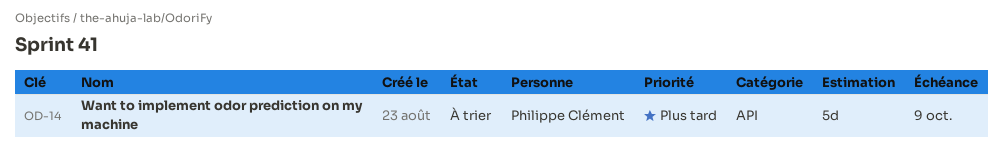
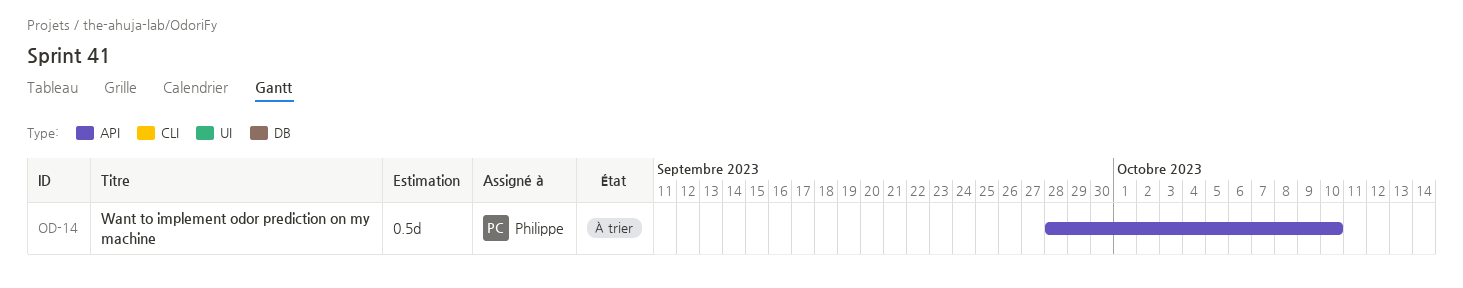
OD-14, estimate: 5d -> 0.5d
OD-14, due: Oct 9 -> Oct 10

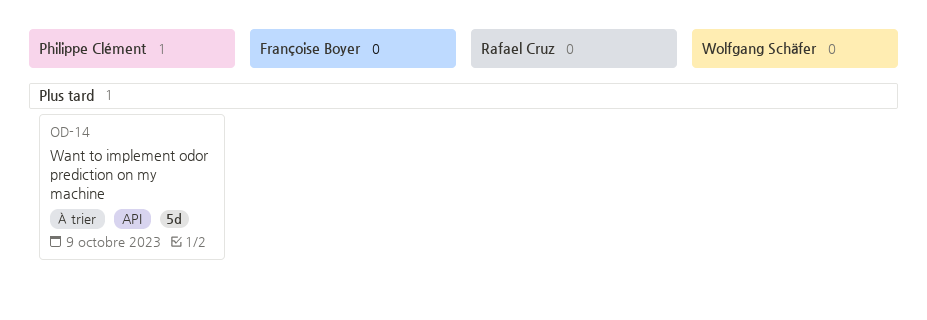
OD-14, estimate: 0.5d -> 5d
OD-14, due: Oct 10 -> Oct 9

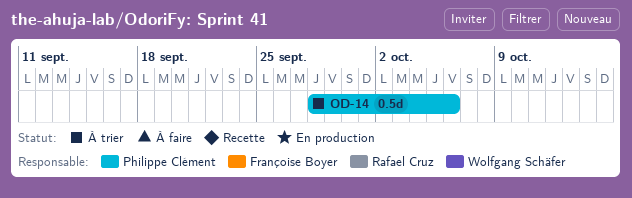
OD-14, estimate: 5d -> 0.5d
OD-14, due: Oct 9 -> Oct 6

